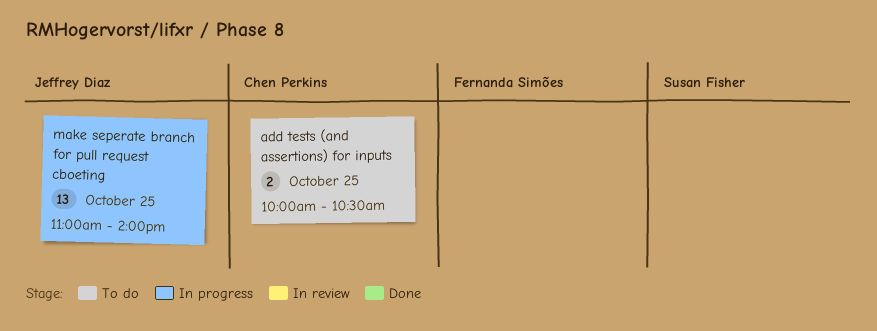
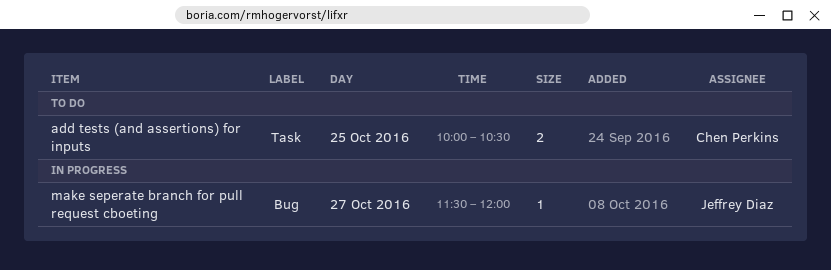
make seperate branch for pull request cboeting, estimate: 13 -> 1
make seperate branch for pull request cboeting, day: Oct 25 -> Oct 27
make seperate branch for pull request cboeting, begins: 11:00 -> 11:30
make seperate branch for pull request cboeting, ends: 14:00 -> 12:00

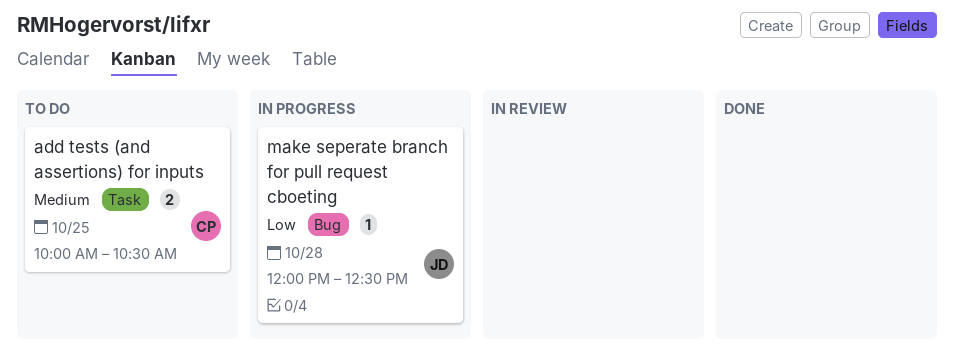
make seperate branch for pull request cboeting, day: Oct 27 -> Oct 28
make seperate branch for pull request cboeting, begins: 11:30 -> 12:00
make seperate branch for pull request cboeting, ends: 12:00 -> 12:30

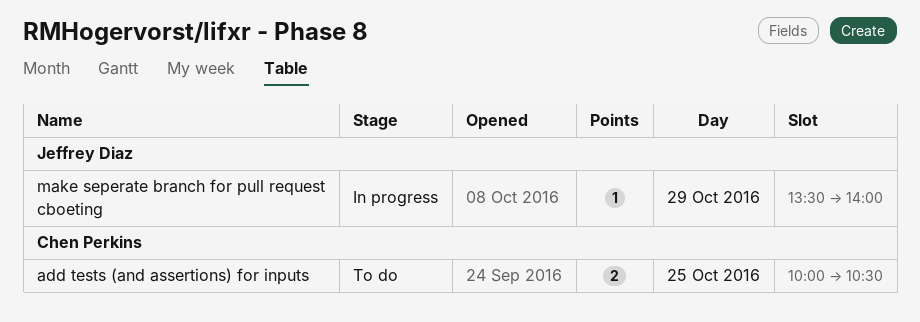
make seperate branch for pull request cboeting, day: Oct 28 -> Oct 29
make seperate branch for pull request cboeting, begins: 12:00 -> 13:30
make seperate branch for pull request cboeting, ends: 12:30 -> 14:00

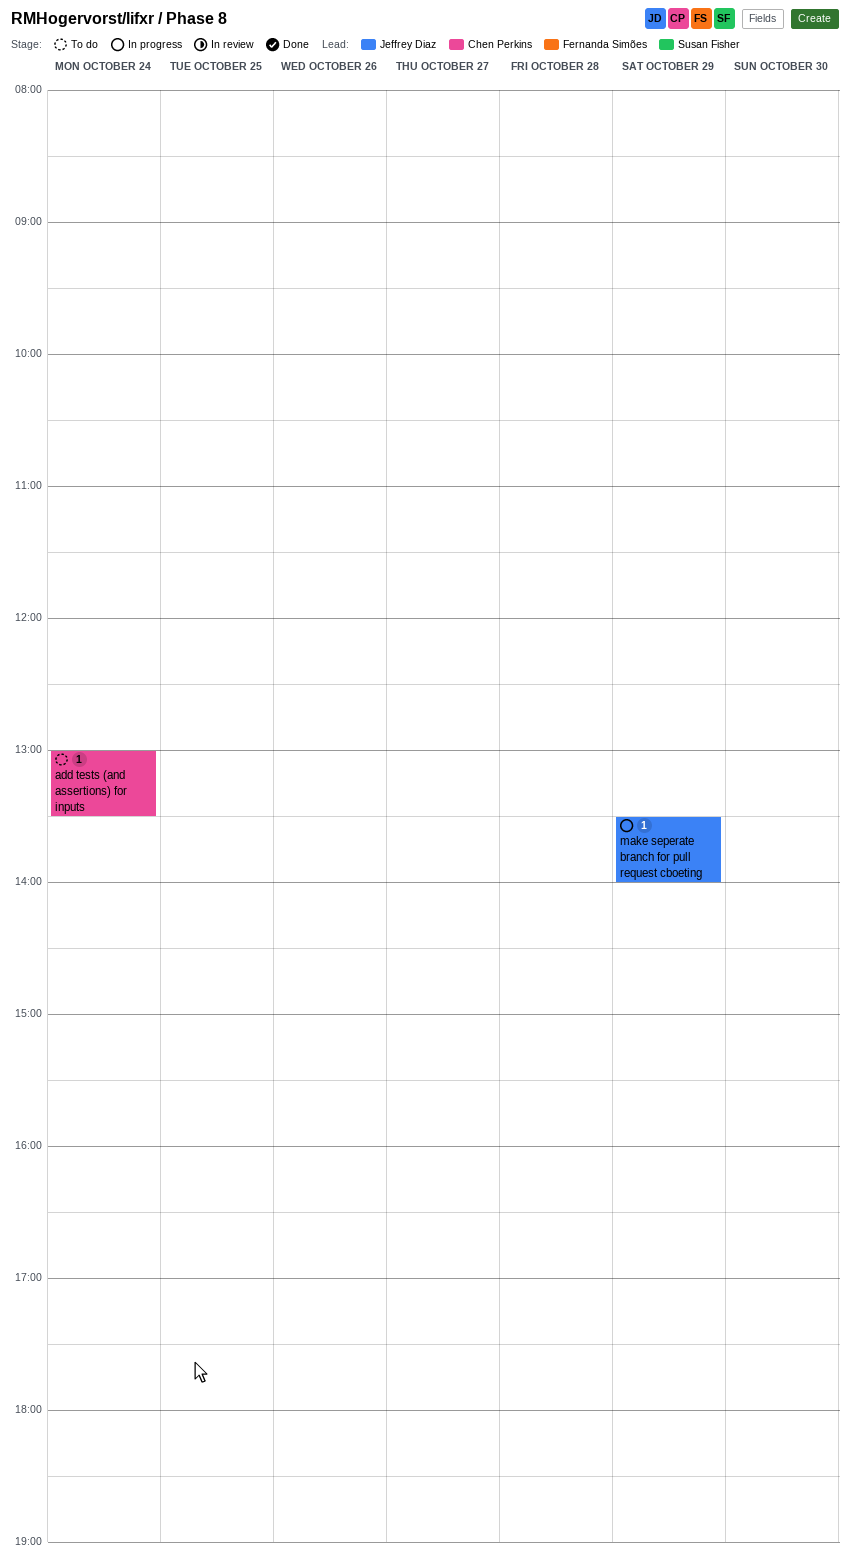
add tests (and assertions) for inputs, estimate: 2 -> 1
add tests (and assertions) for inputs, day: Oct 25 -> Oct 24
add tests (and assertions) for inputs, begins: 10:00 -> 13:00
add tests (and assertions) for inputs, ends: 10:30 -> 13:30

